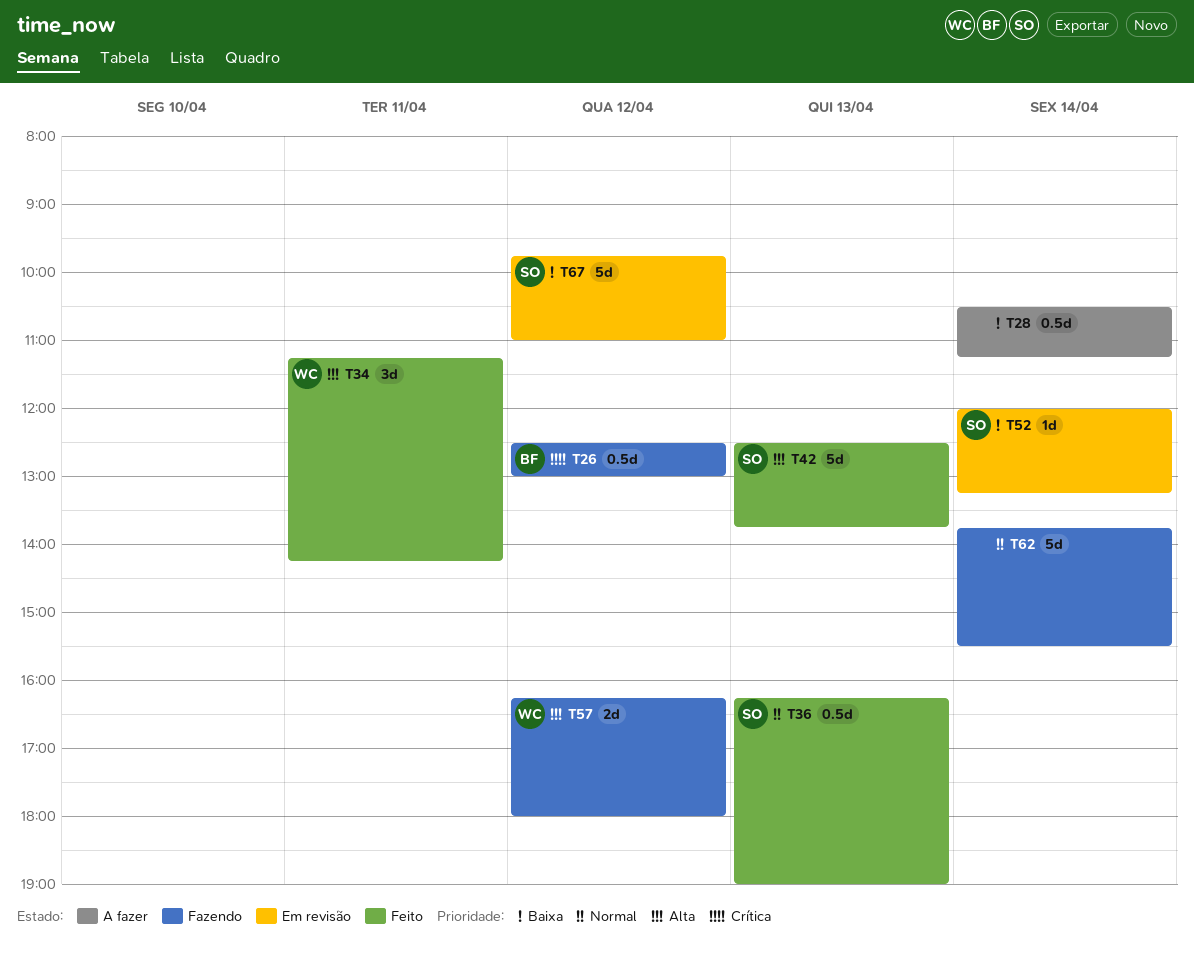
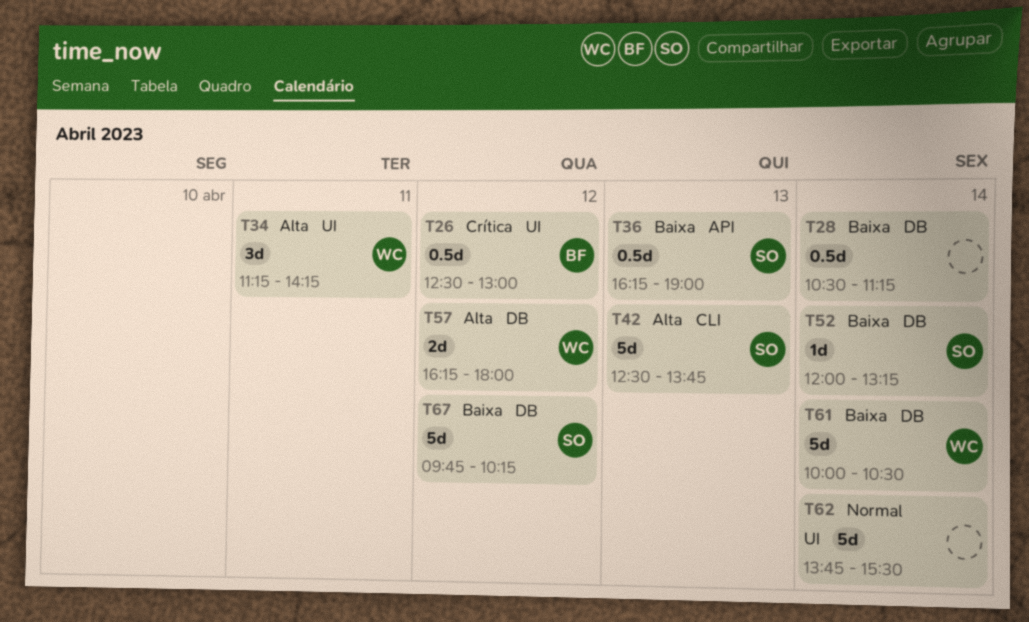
T36, priority: Normal -> Baixa
T61: none -> present
T67, ends: 11:00 -> 10:15

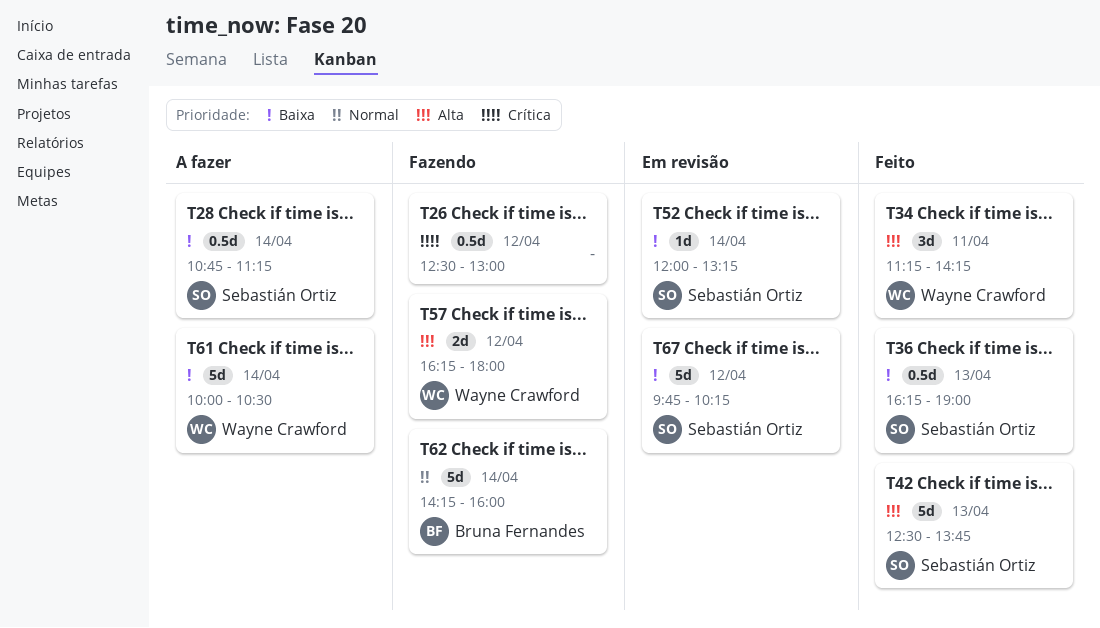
T26, owner: Bruna Fernandes -> none
T28, owner: none -> Sebastián Ortiz
T28, begins: 10:30 -> 10:45
T62, owner: none -> Bruna Fernandes
T62, begins: 13:45 -> 14:15
T62, ends: 15:30 -> 16:00

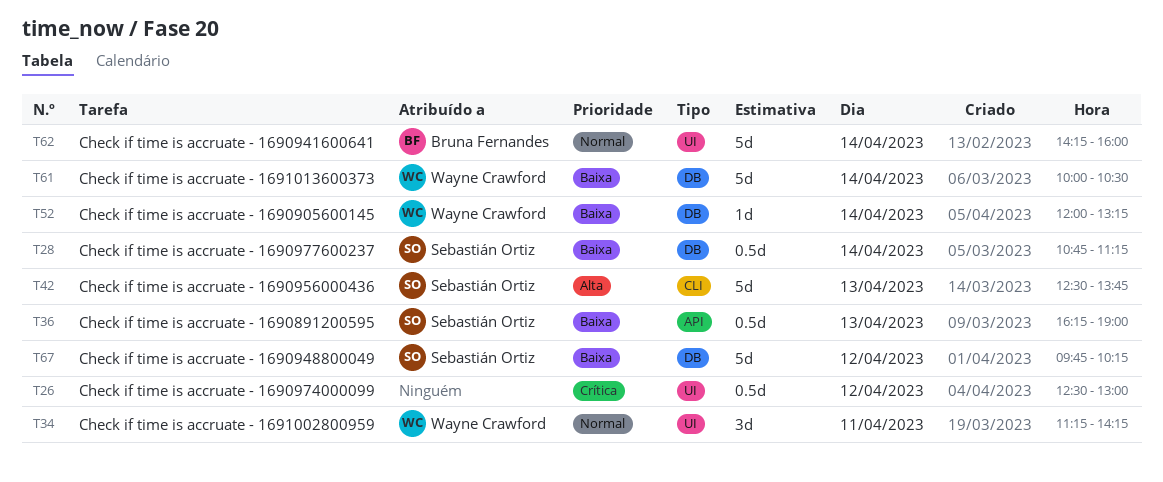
T34, priority: Alta -> Normal
T52, owner: Sebastián Ortiz -> Wayne Crawford
T57: present -> none

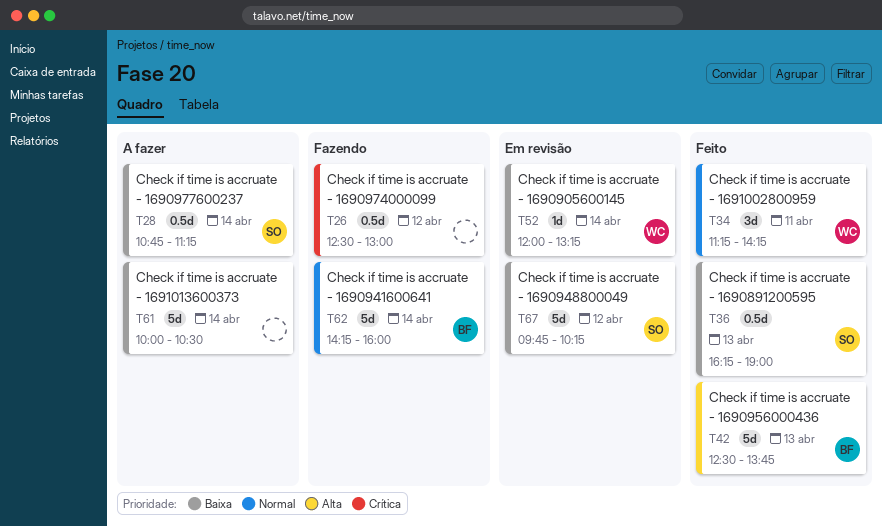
T42, owner: Sebastián Ortiz -> Bruna Fernandes
T61, owner: Wayne Crawford -> none

